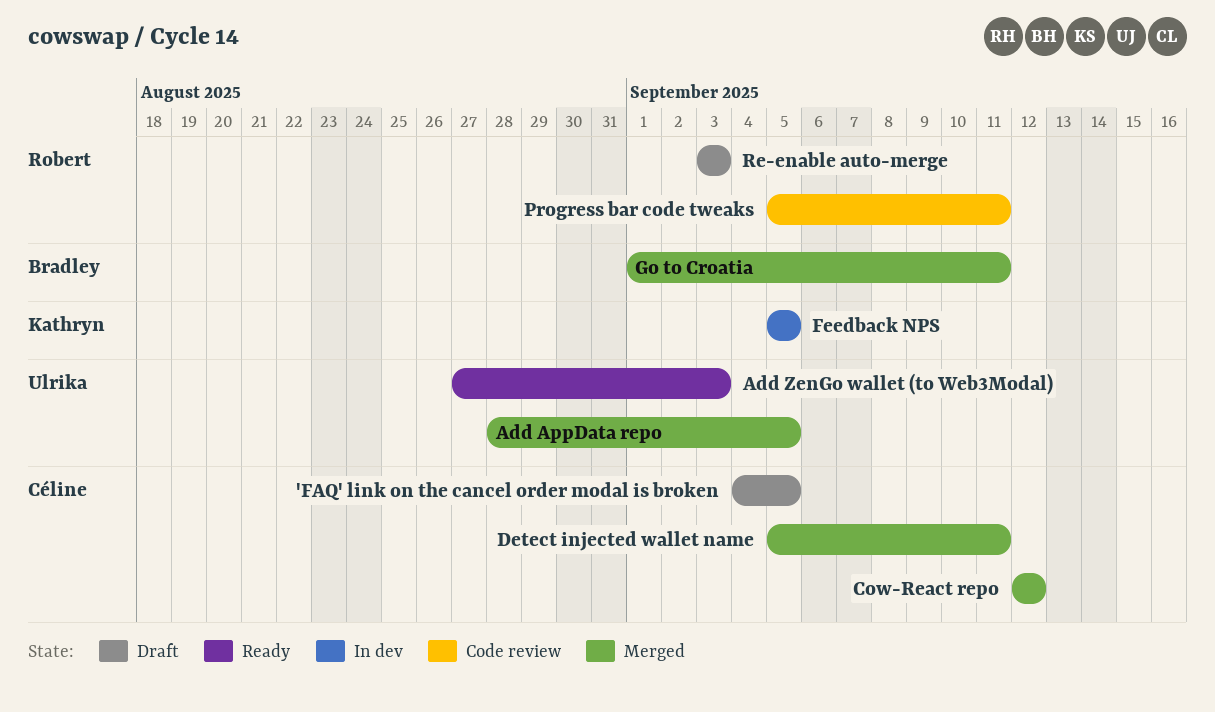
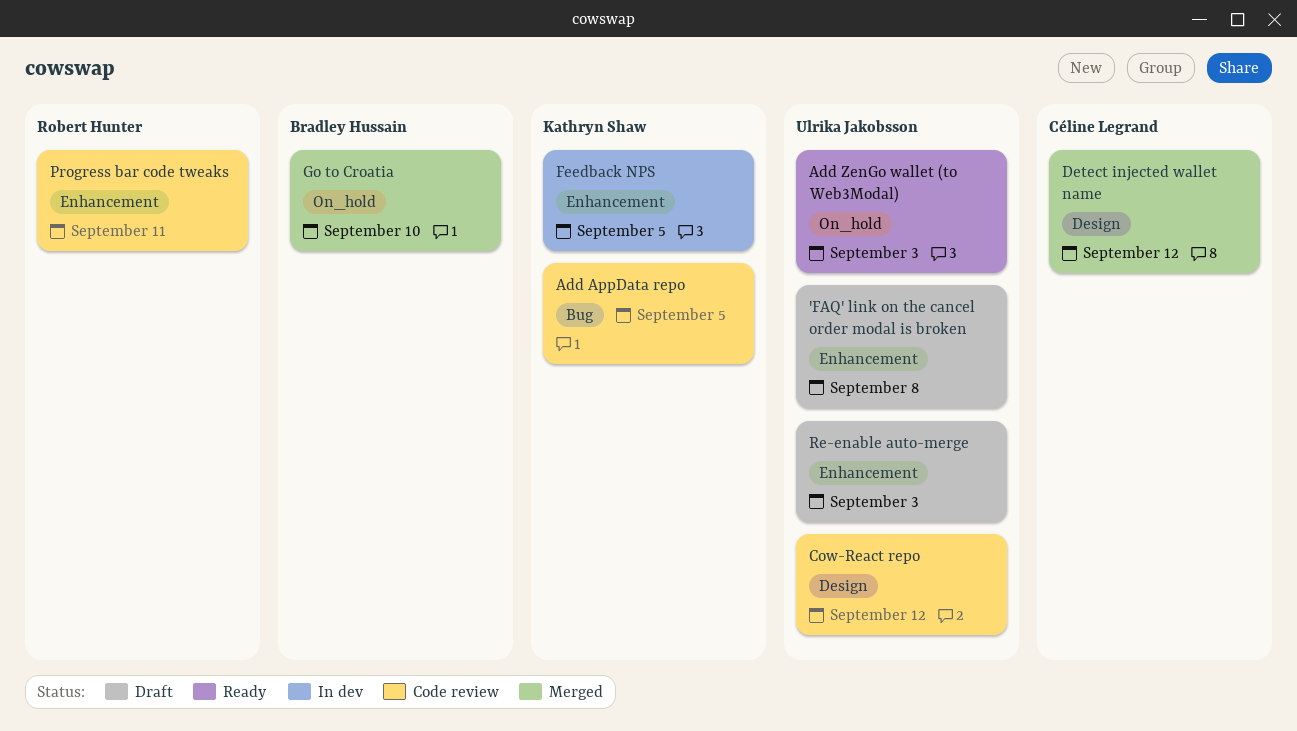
'FAQ' link on the cancel order modal is broken, owner: Céline Legrand -> Ulrika Jakobsson
'FAQ' link on the cancel order modal is broken, due: Sep 5 -> Sep 8
Add AppData repo, status: Merged -> Code review
Add AppData repo, owner: Ulrika Jakobsson -> Kathryn Shaw
Cow-React repo, status: Merged -> Code review
Cow-React repo, owner: Céline Legrand -> Ulrika Jakobsson
Detect injected wallet name, due: Sep 11 -> Sep 12
Go to Croatia, due: Sep 11 -> Sep 10
Re-enable auto-merge, owner: Robert Hunter -> Ulrika Jakobsson

